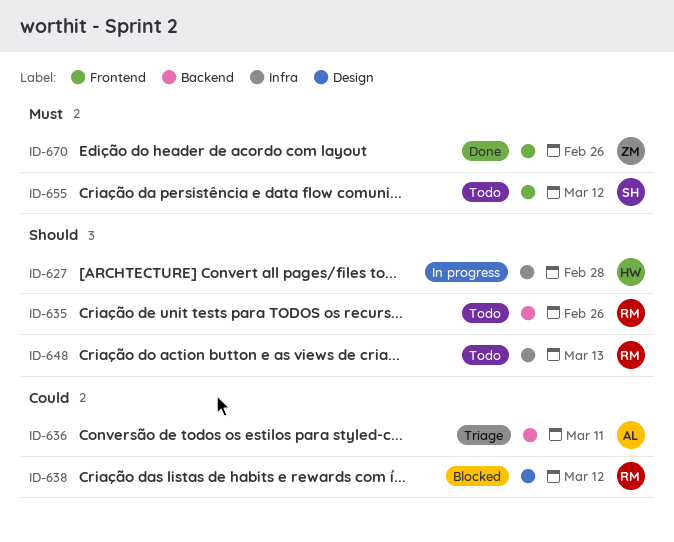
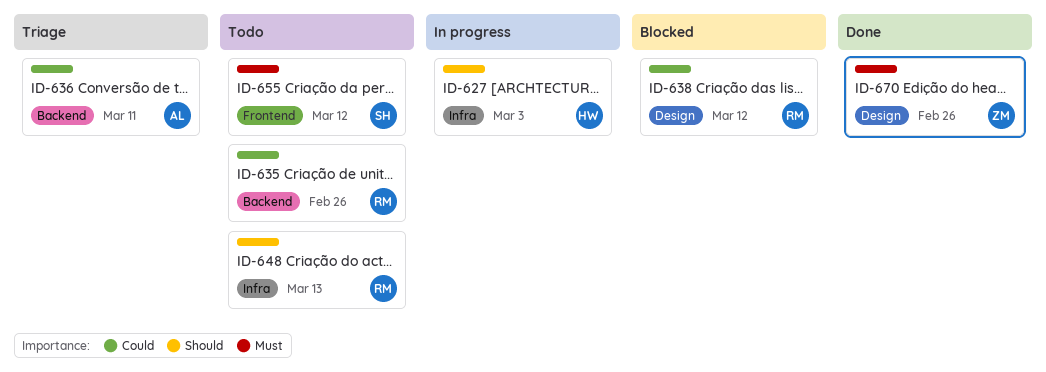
ID-627, due: Feb 28 -> Mar 3
ID-635, priority: Should -> Could
ID-670, label: Frontend -> Design

